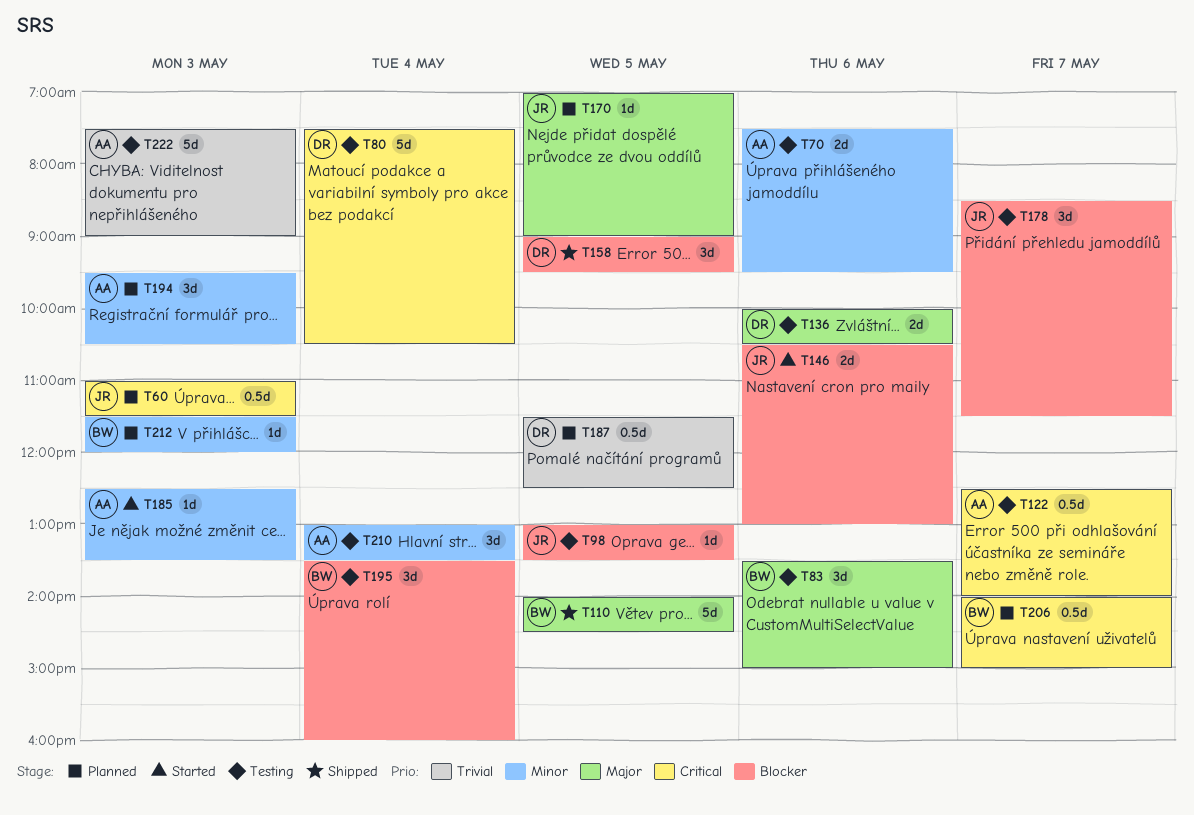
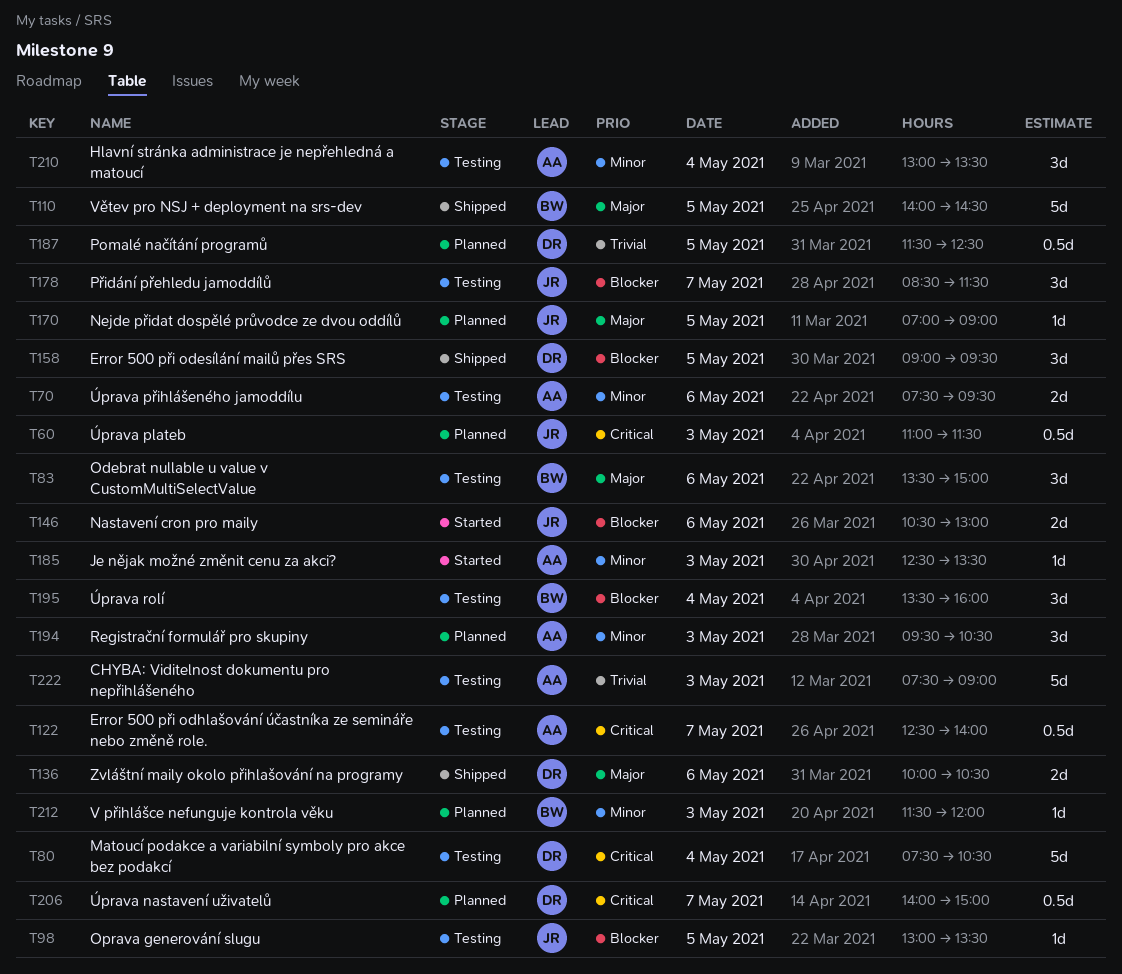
T136, status: Testing -> Shipped
T206, owner: BW -> DR

